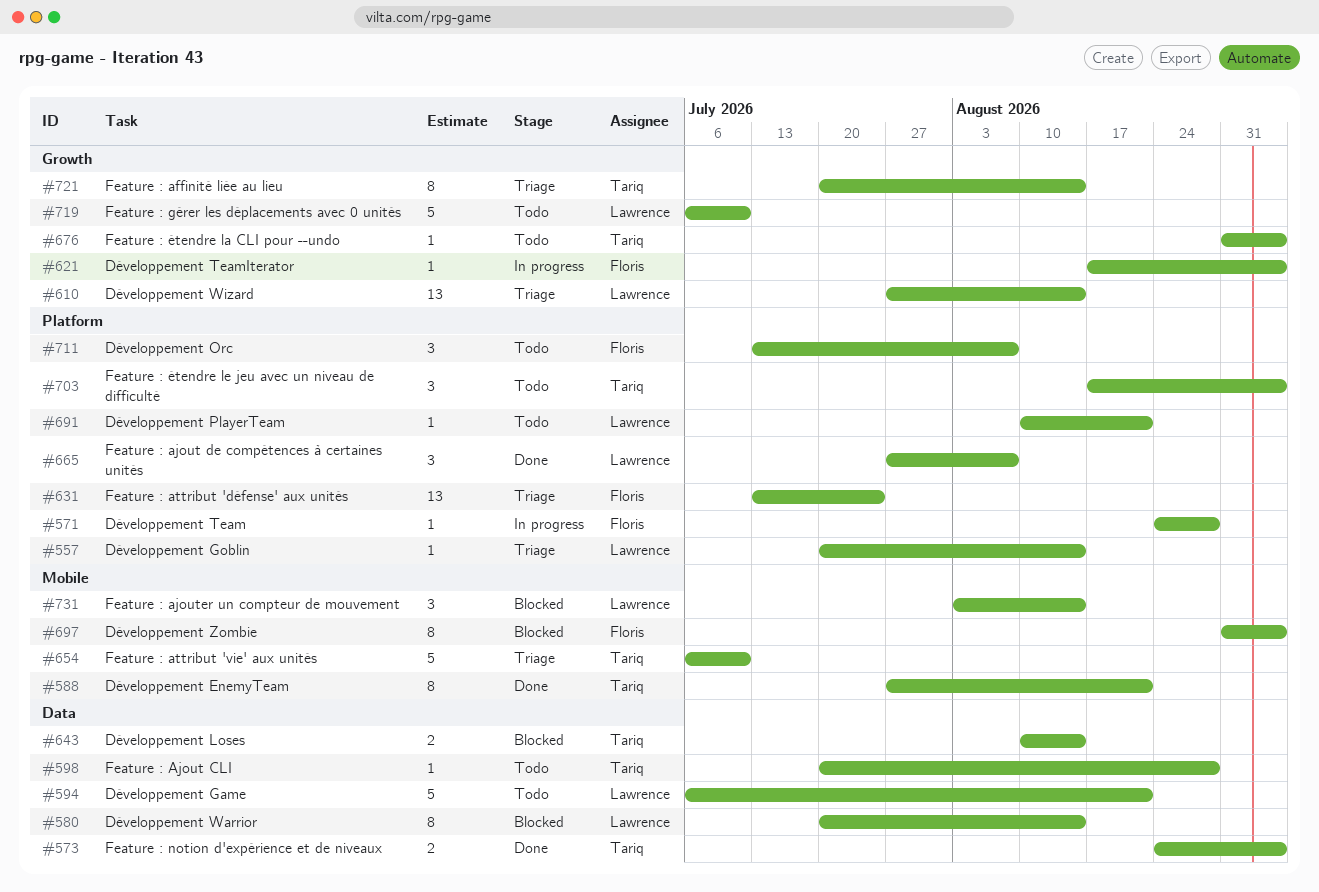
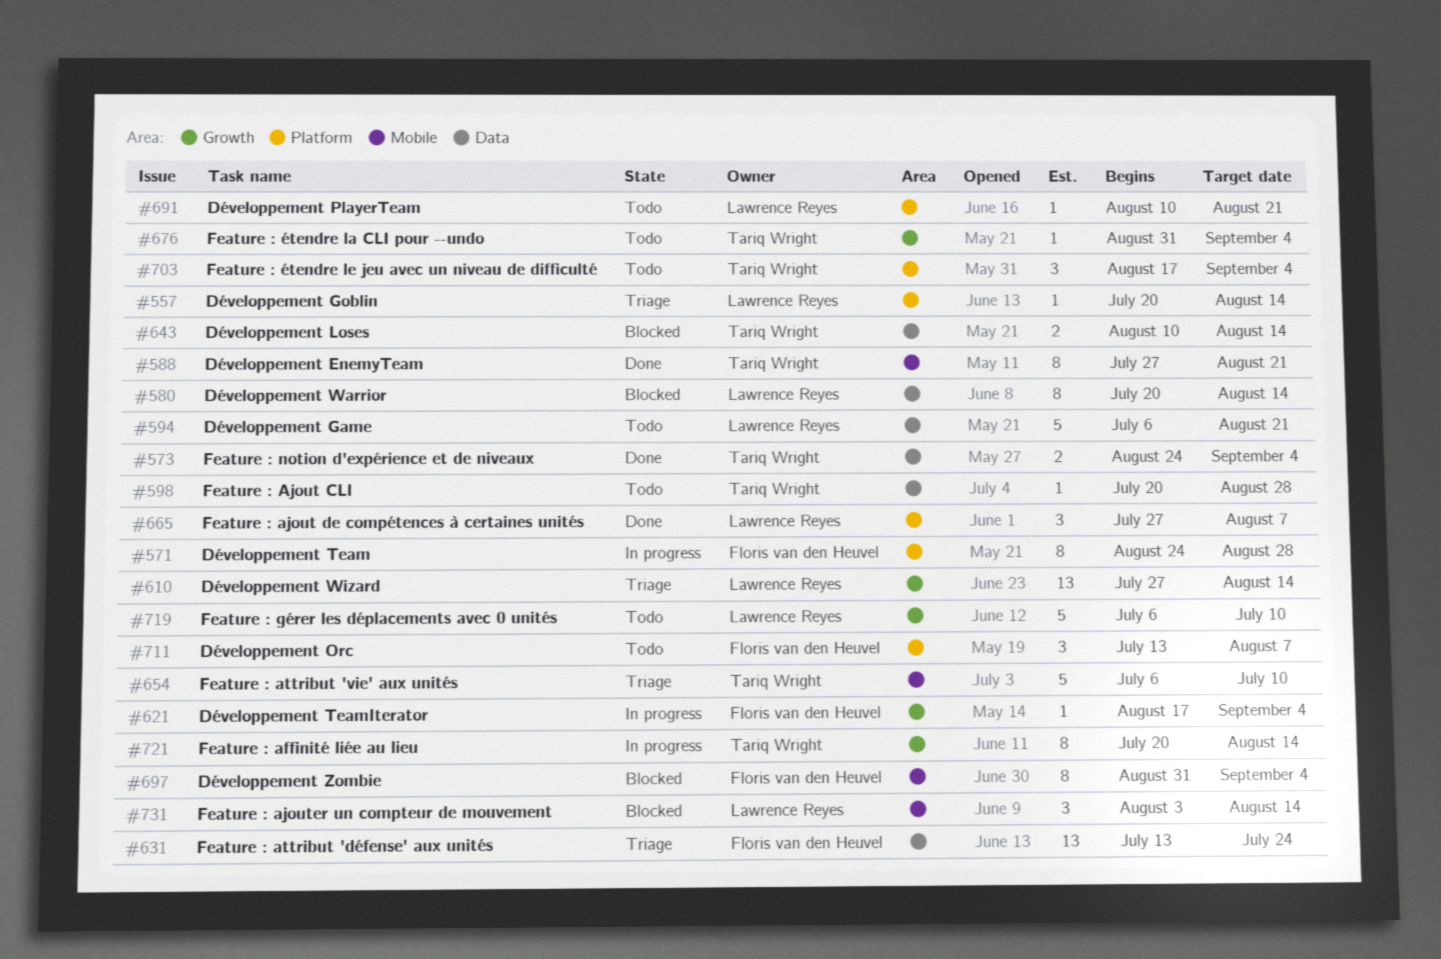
#571, estimate: 1 -> 8
#631, label: Platform -> Data
#721, status: Triage -> In progress

